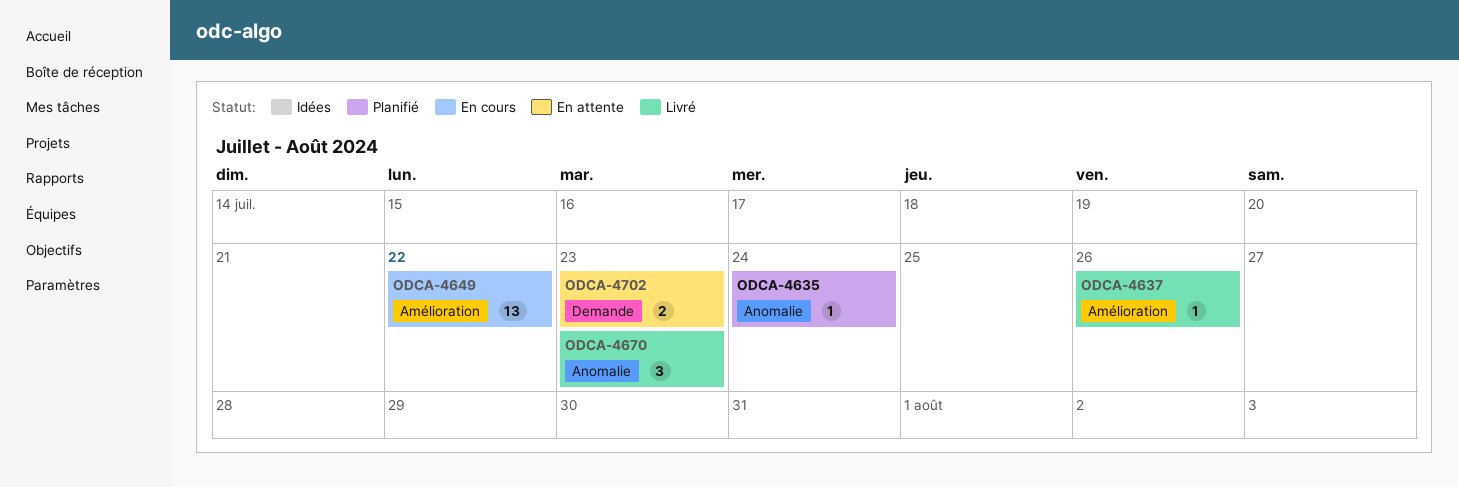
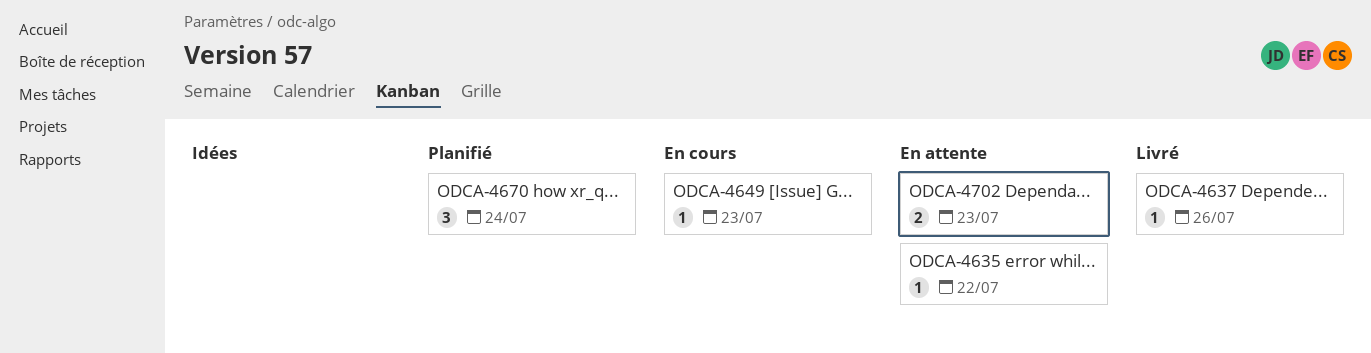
ODCA-4635, status: Planifié -> En attente
ODCA-4635, due: Jul 24 -> Jul 22
ODCA-4649, estimate: 13 -> 1
ODCA-4649, due: Jul 22 -> Jul 23
ODCA-4670, status: Livré -> Planifié
ODCA-4670, due: Jul 23 -> Jul 24

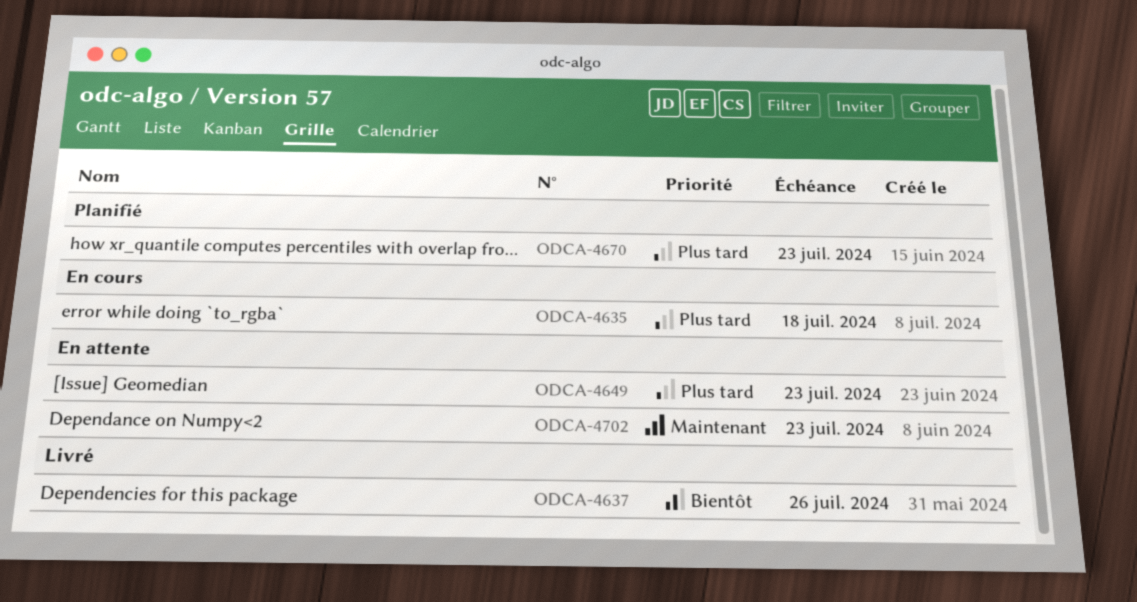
ODCA-4635, status: En attente -> En cours
ODCA-4635, due: Jul 22 -> Jul 18
ODCA-4649, status: En cours -> En attente
ODCA-4670, due: Jul 24 -> Jul 23

